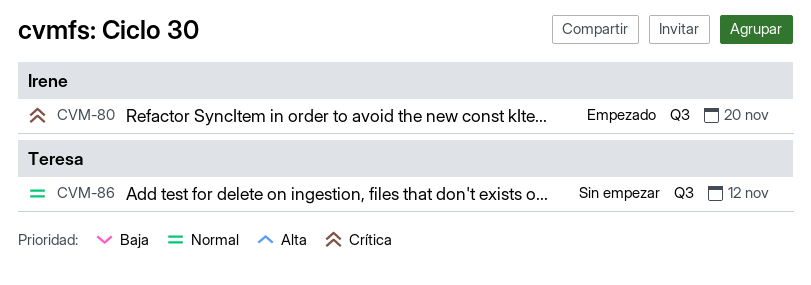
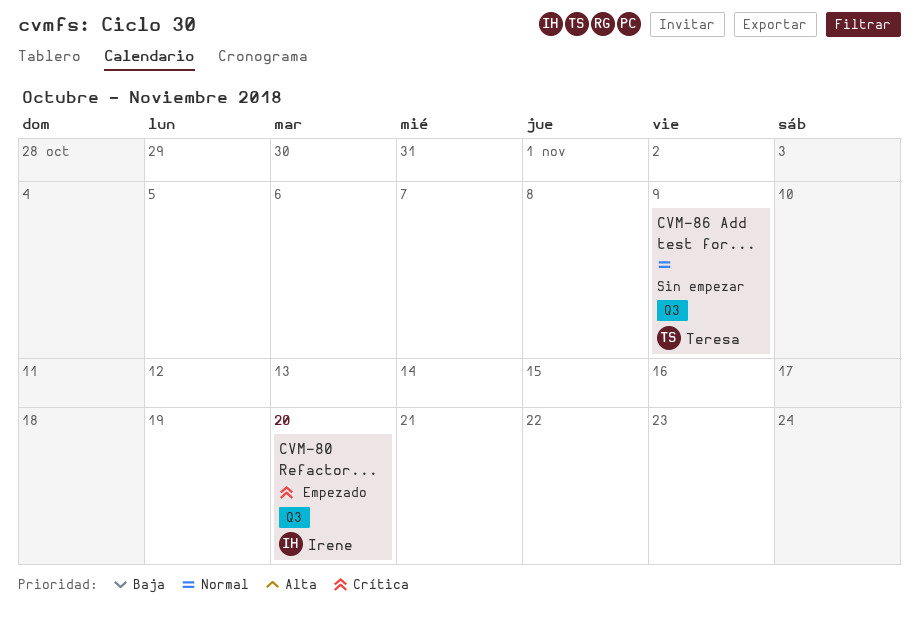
CVM-86, due: Nov 12 -> Nov 9

